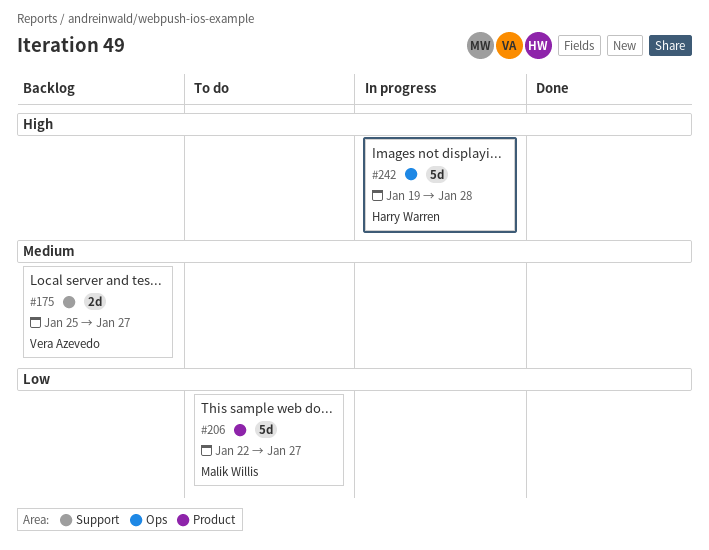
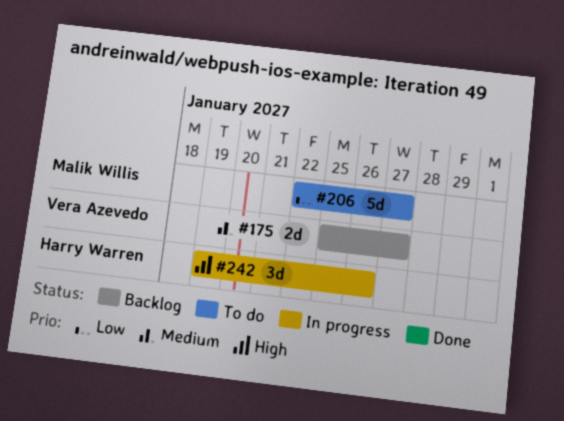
#242, estimate: 5d -> 3d
#242, due: Jan 28 -> Jan 26

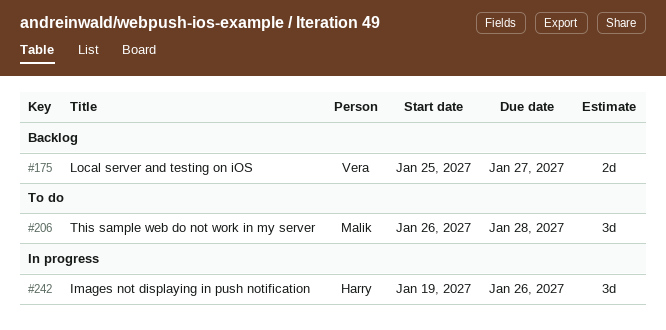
#206, estimate: 5d -> 3d
#206, start: Jan 22 -> Jan 26
#206, due: Jan 27 -> Jan 28

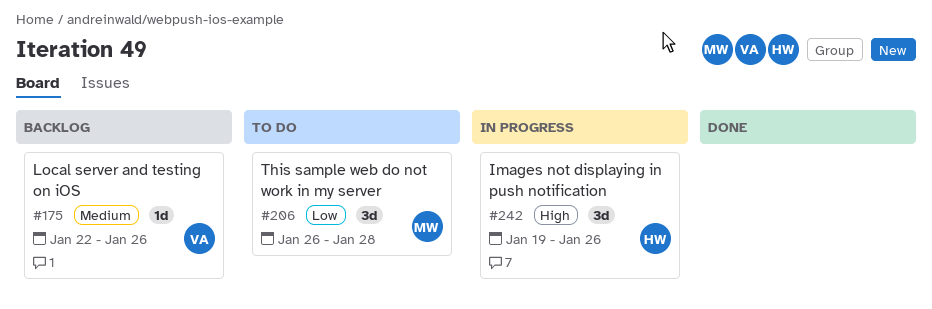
#175, estimate: 2d -> 1d
#175, start: Jan 25 -> Jan 22
#175, due: Jan 27 -> Jan 26

